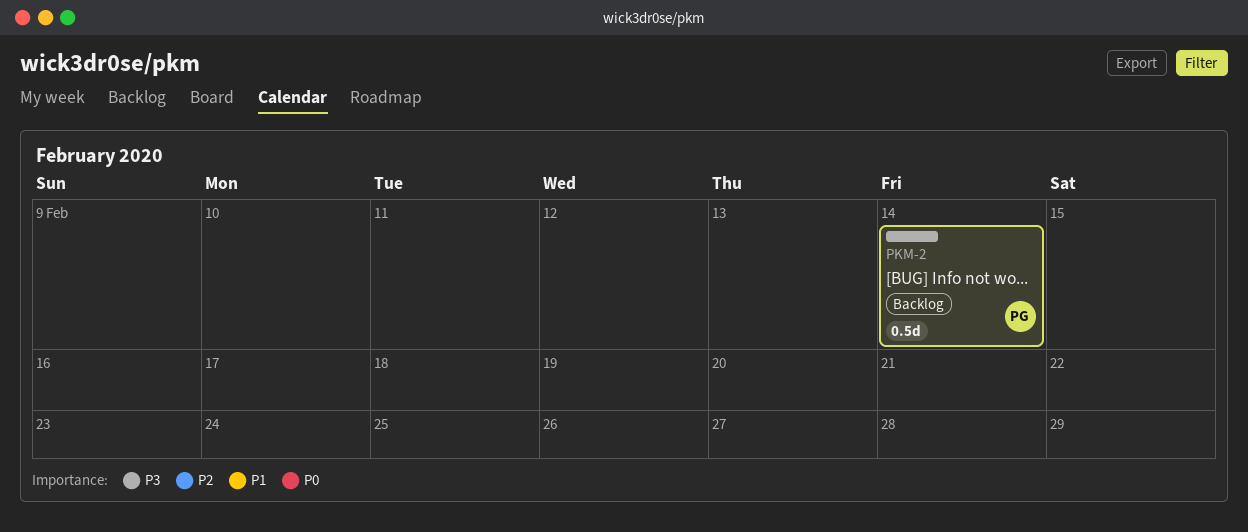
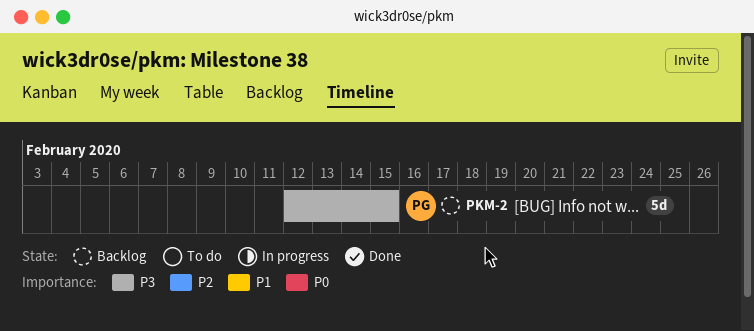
PKM-2, estimate: 0.5d -> 5d
PKM-2, due: Feb 14 -> Feb 15

